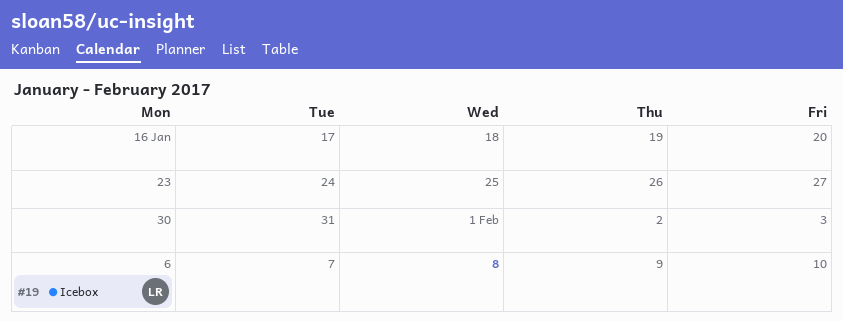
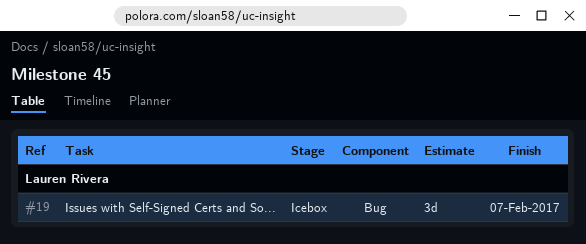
#19, due: Feb 6 -> Feb 7

